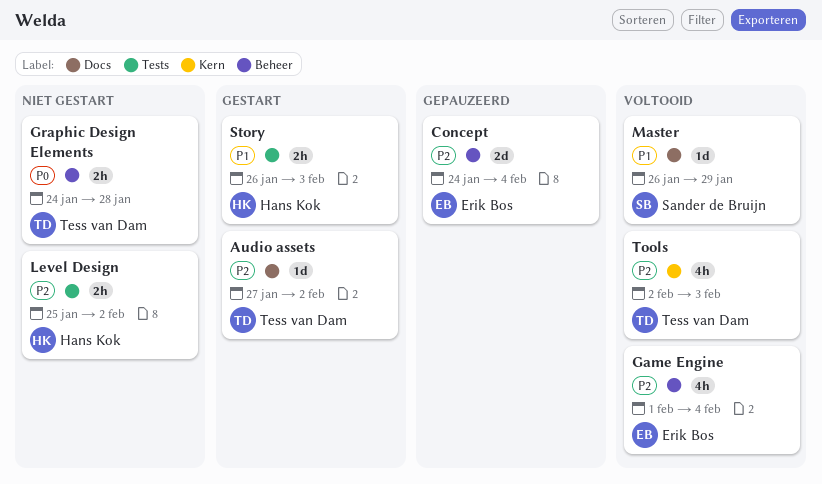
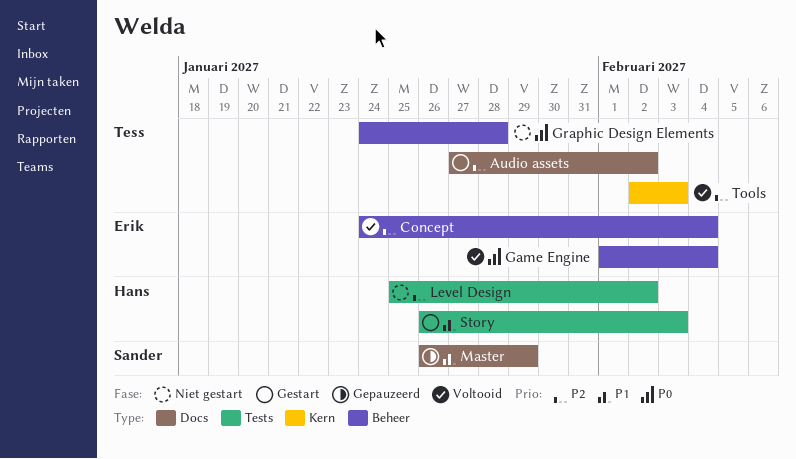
Concept, status: Gepauzeerd -> Voltooid
Game Engine, priority: P2 -> P0
Master, status: Voltooid -> Gepauzeerd

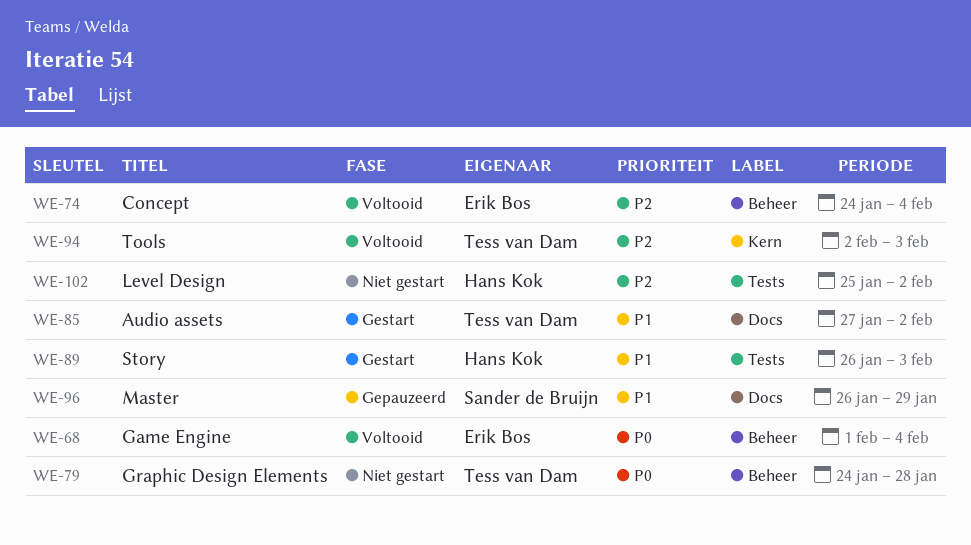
Audio assets, priority: P2 -> P1

